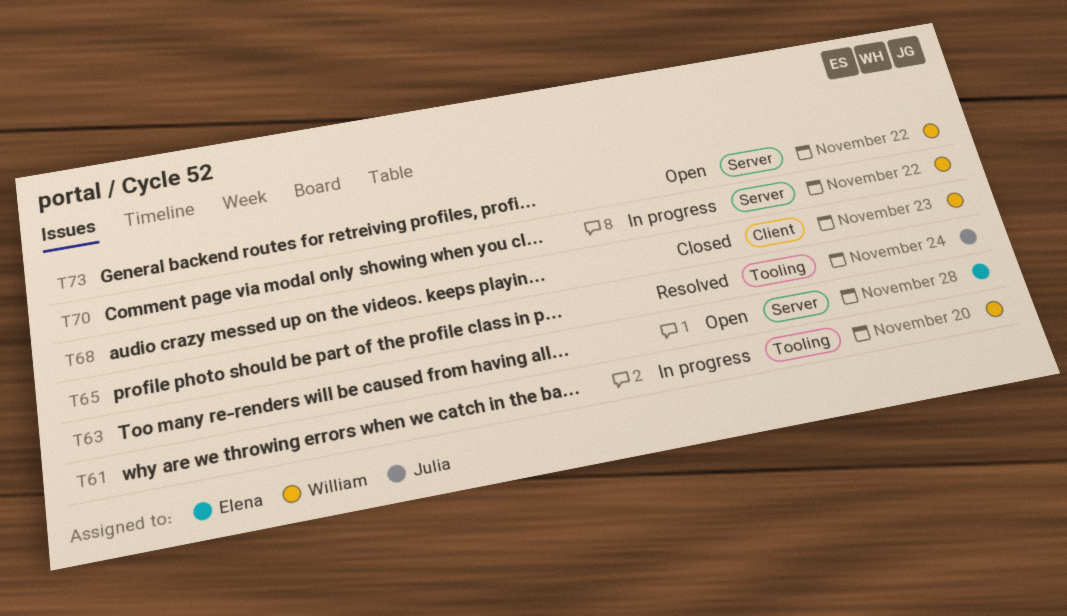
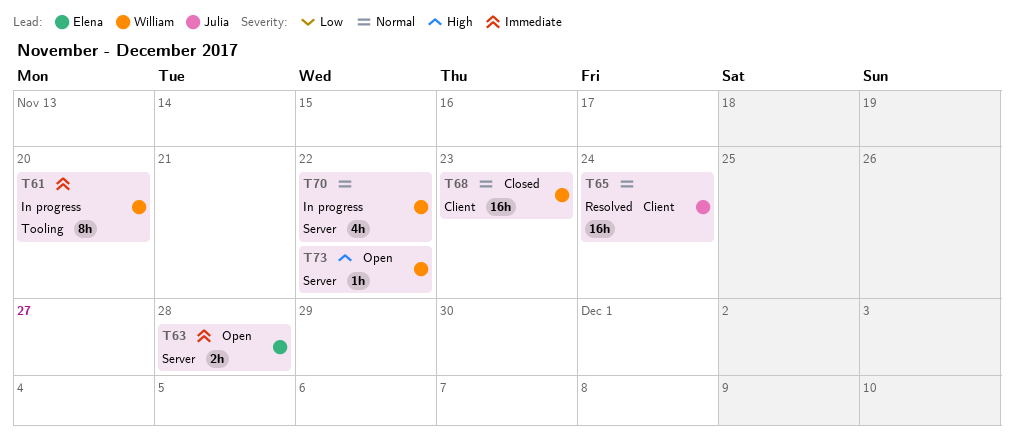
T65, label: Tooling -> Client

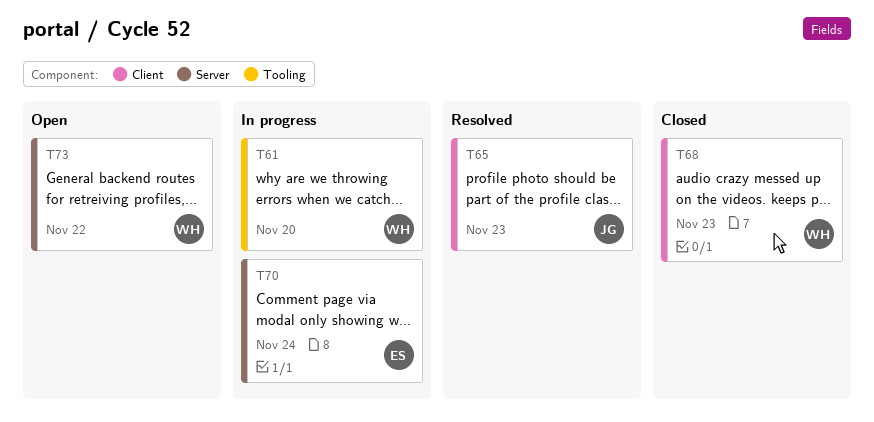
T63: present -> none
T65, due: Nov 24 -> Nov 23
T70, owner: William -> Elena
T70, due: Nov 22 -> Nov 24

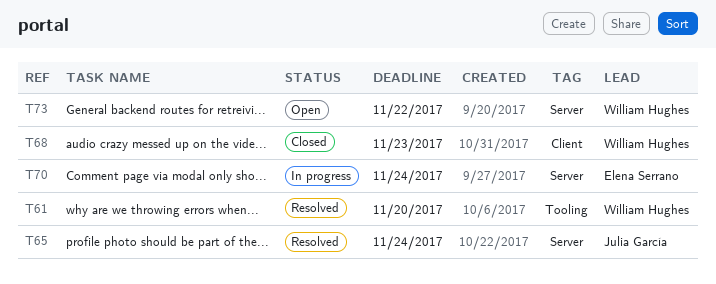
T61, status: In progress -> Resolved
T65, label: Client -> Server
T65, due: Nov 23 -> Nov 24

